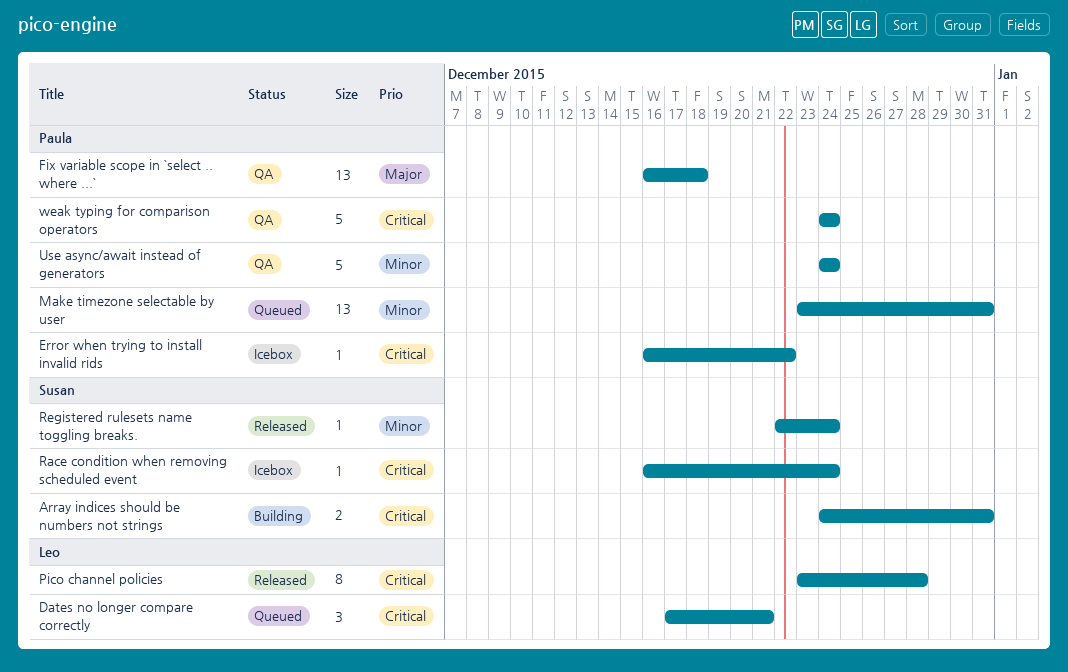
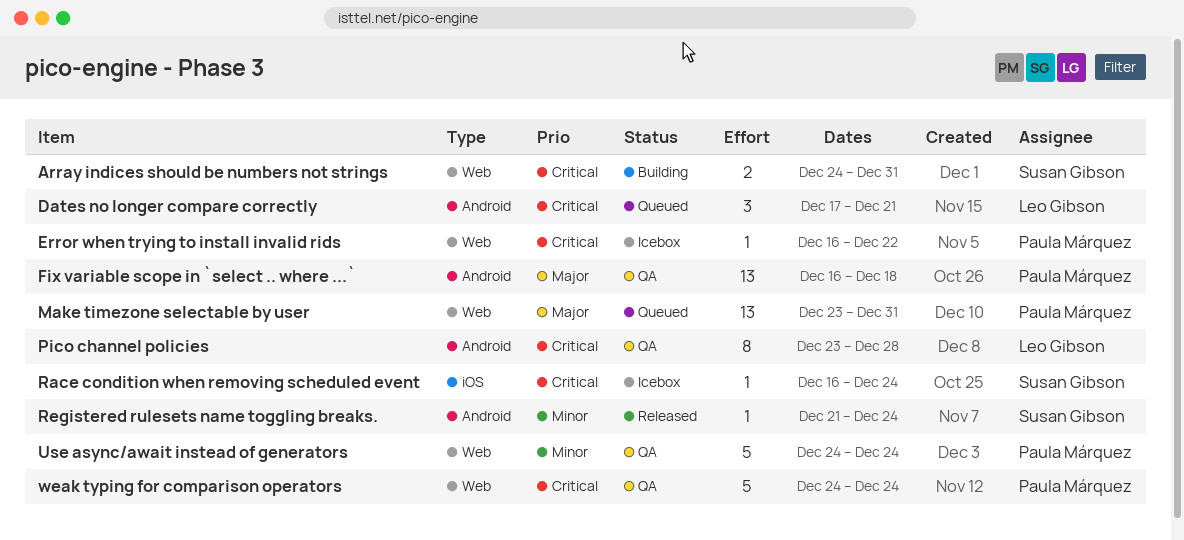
Make timezone selectable by user, priority: Minor -> Major
Pico channel policies, status: Released -> QA
Registered rulesets name toggling breaks., start: Dec 22 -> Dec 21

